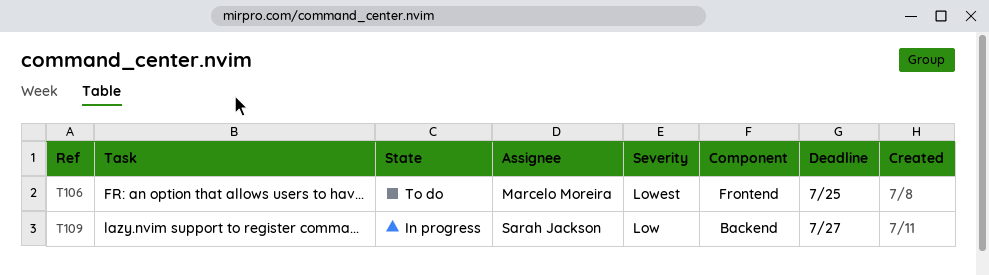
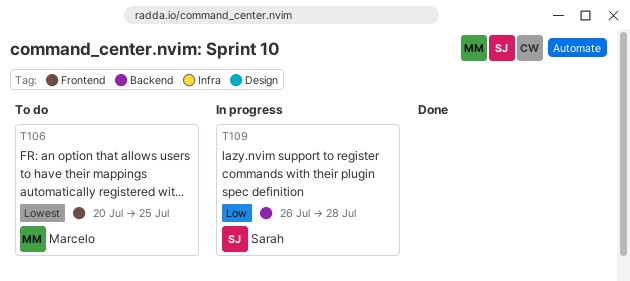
T109, due: Jul 27 -> Jul 28

